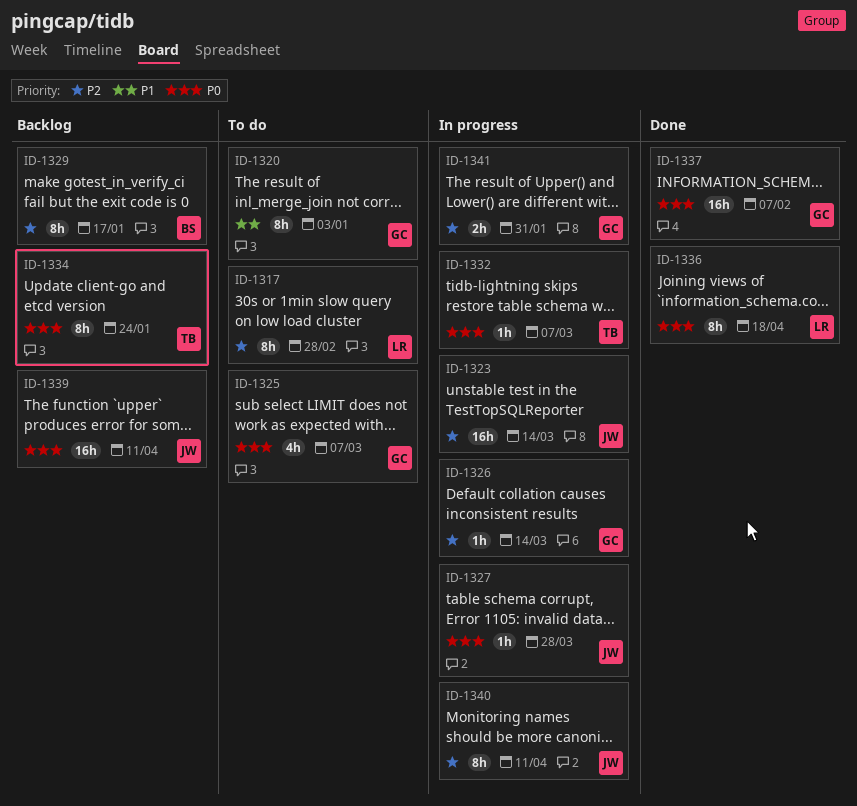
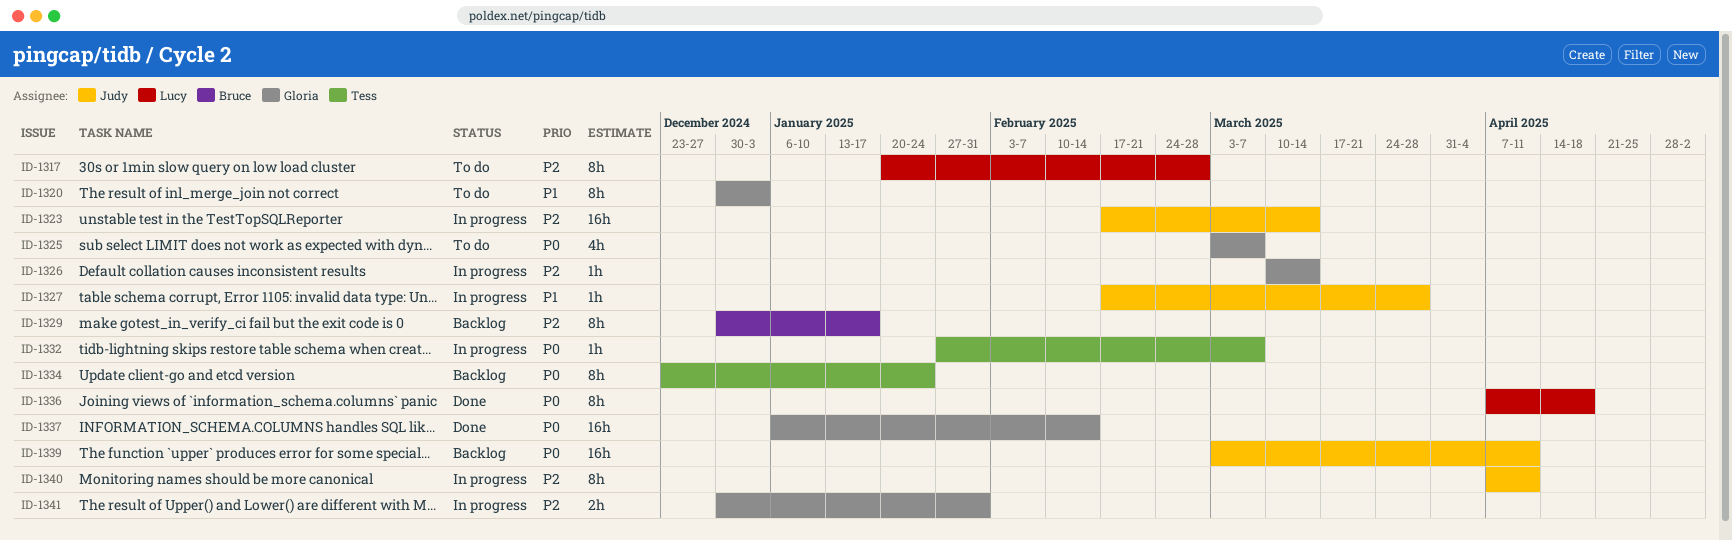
ID-1327, priority: P0 -> P1
ID-1337, due: Feb 7 -> Feb 14

